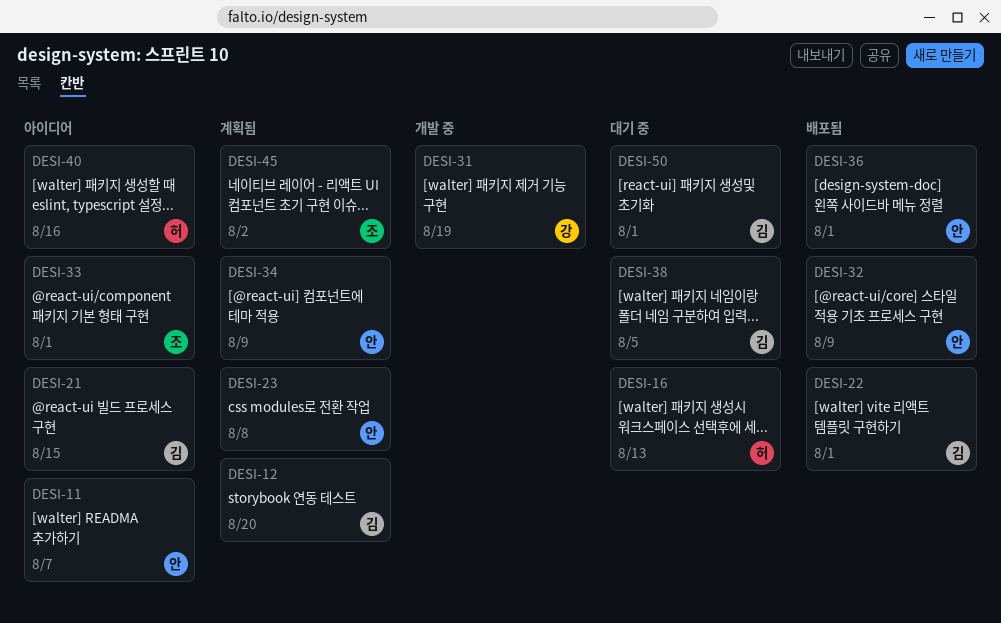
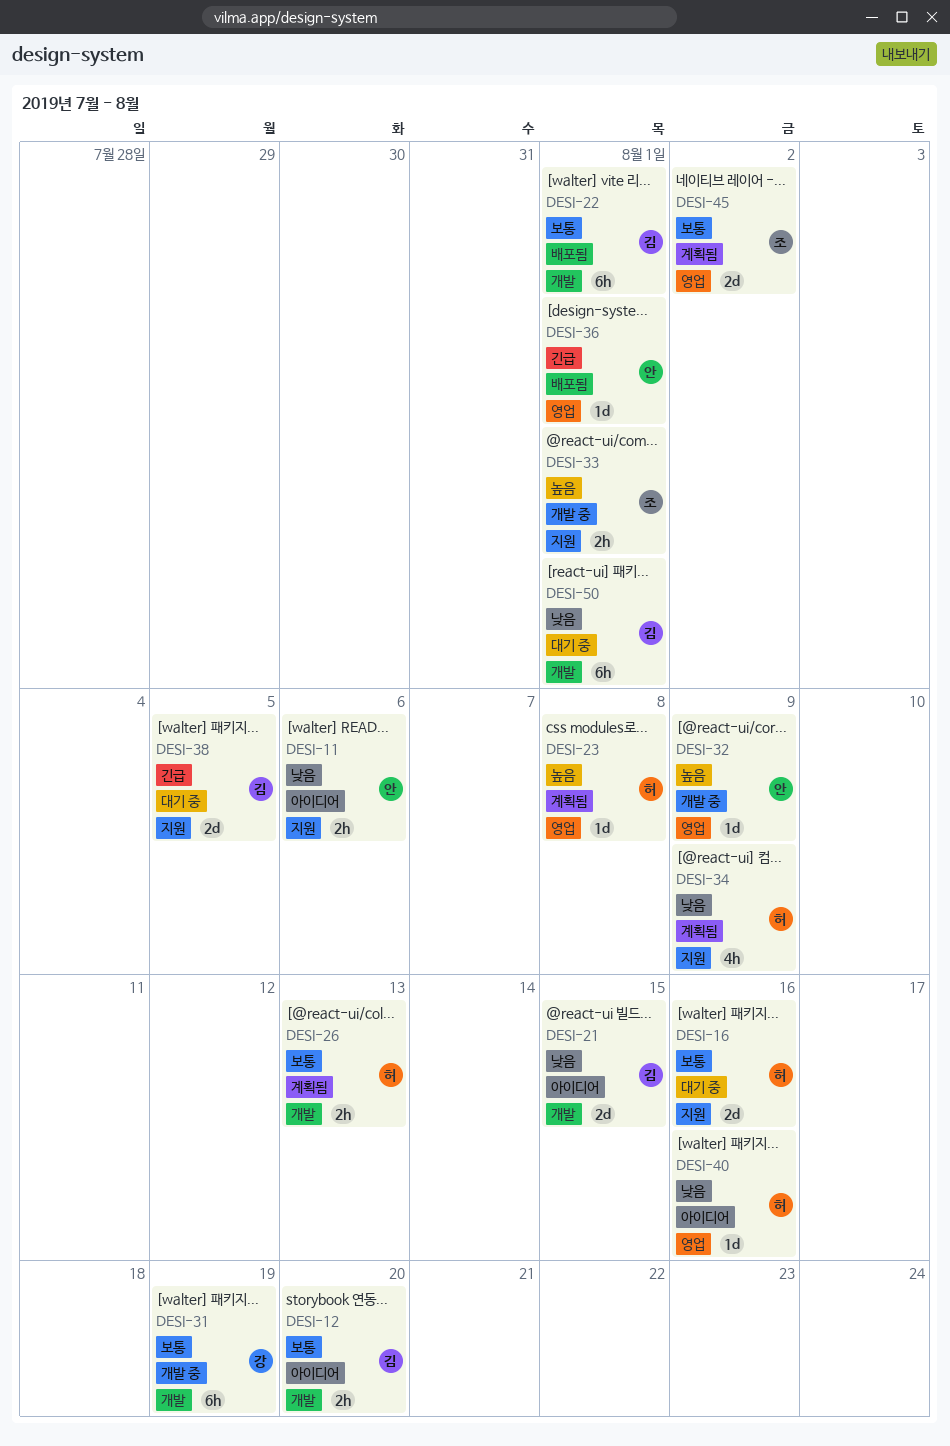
DESI-11, due: Aug 7 -> Aug 6
DESI-12, status: 계획됨 -> 아이디어
DESI-16, due: Aug 13 -> Aug 16
DESI-23, owner: 안 -> 허
DESI-26: none -> present
DESI-32, status: 배포됨 -> 개발 중
DESI-33, status: 아이디어 -> 개발 중
DESI-34, owner: 안 -> 허

